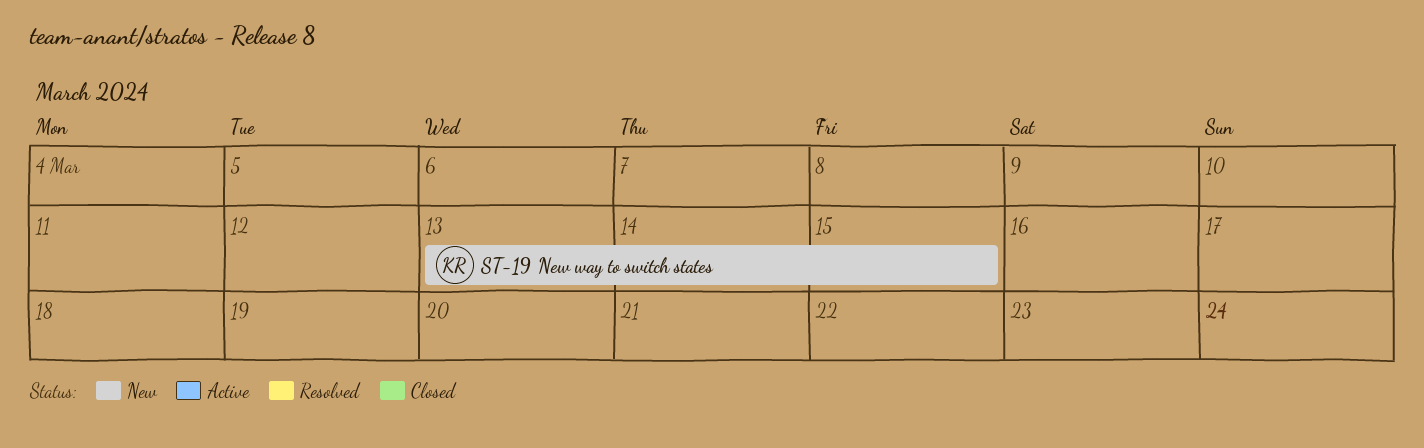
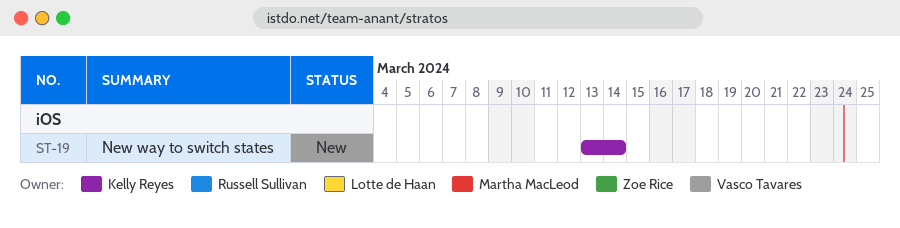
ST-19, due: Mar 15 -> Mar 14

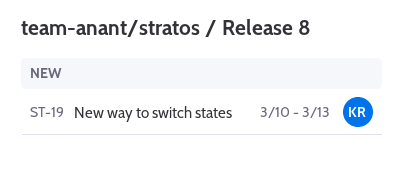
ST-19, start: Mar 13 -> Mar 10
ST-19, due: Mar 14 -> Mar 13

